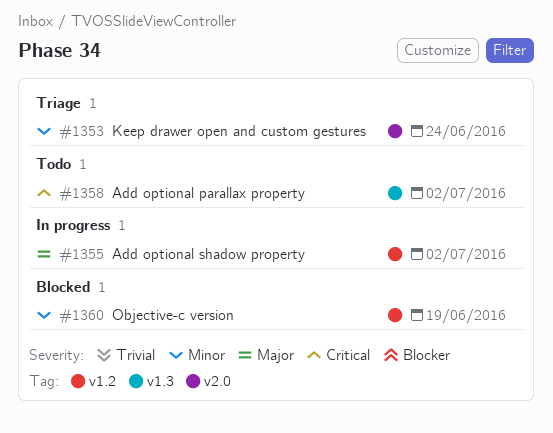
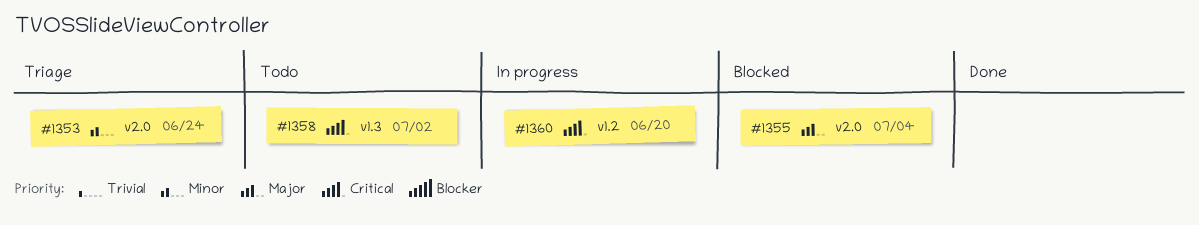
#1355, status: In progress -> Blocked
#1355, label: v1.2 -> v2.0
#1355, due: Jul 2 -> Jul 4
#1360, status: Blocked -> In progress
#1360, priority: Minor -> Critical
#1360, due: Jun 19 -> Jun 20

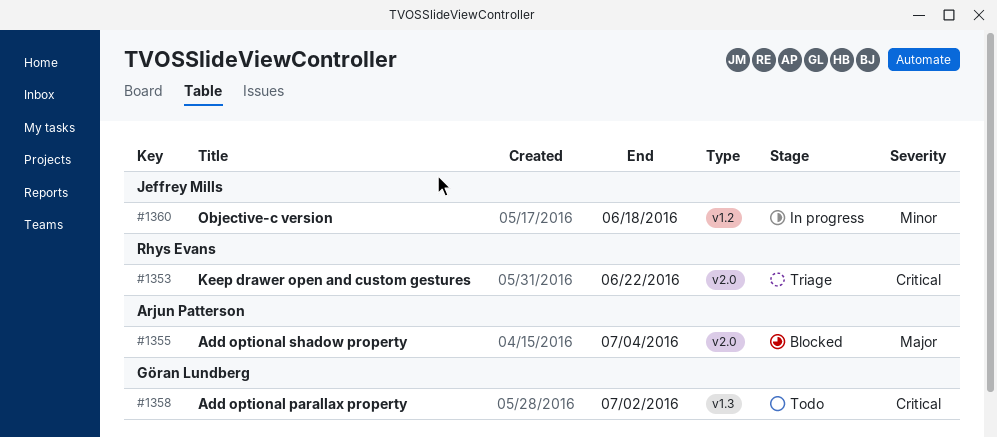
#1353, priority: Minor -> Critical
#1353, due: Jun 24 -> Jun 22
#1360, priority: Critical -> Minor
#1360, due: Jun 20 -> Jun 18

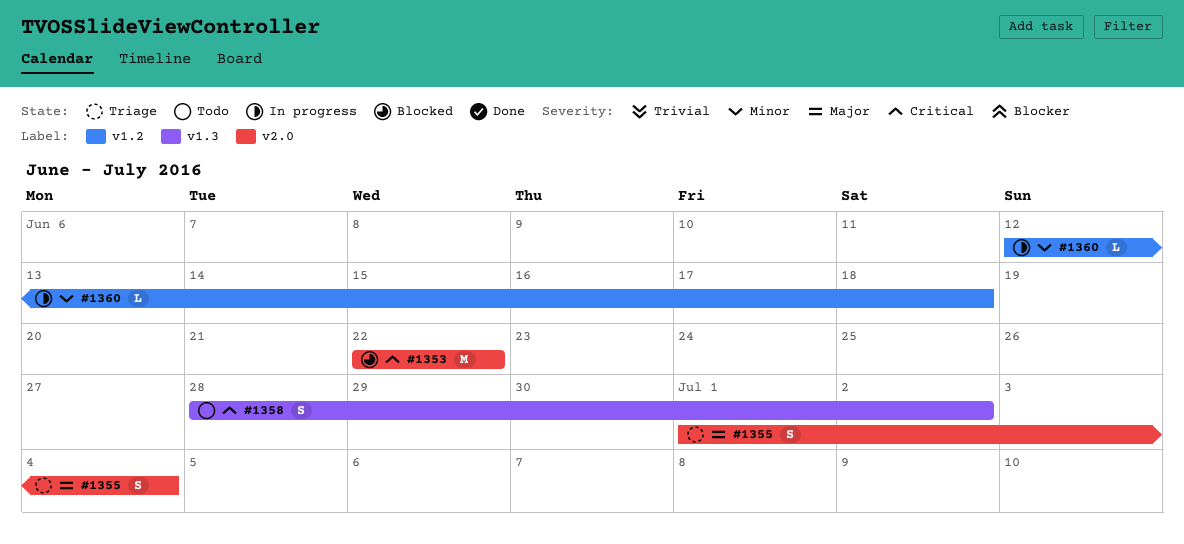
#1353, status: Triage -> Blocked
#1355, status: Blocked -> Triage

